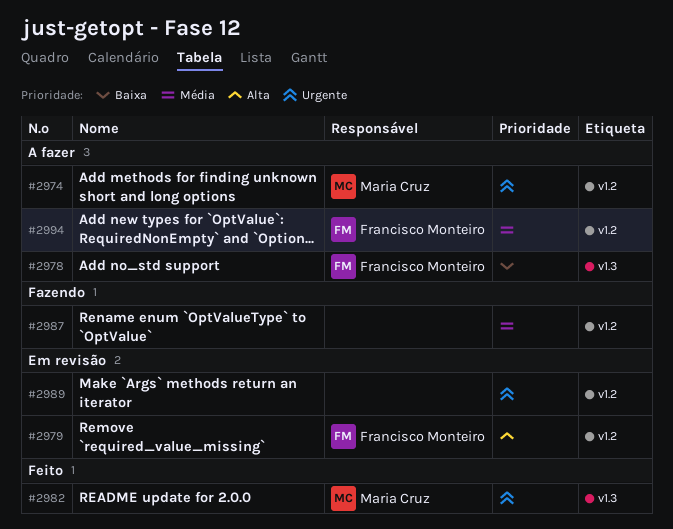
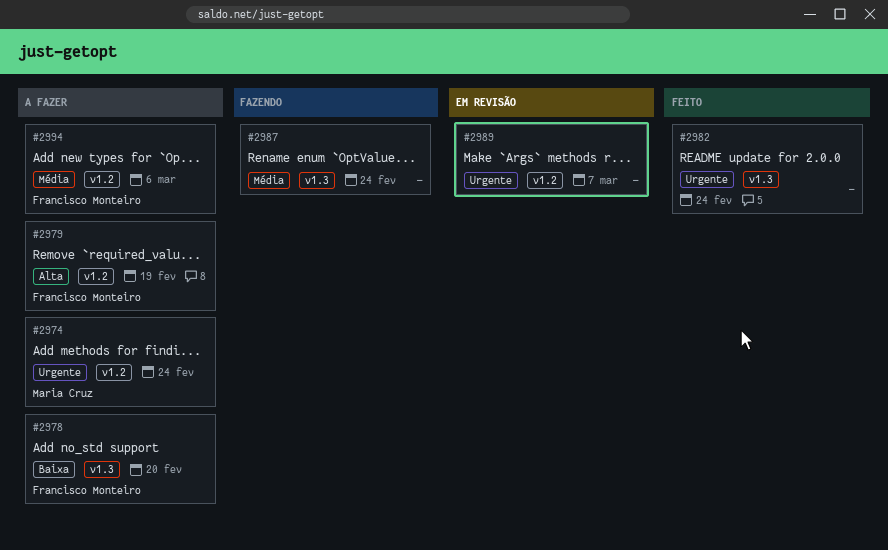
#2979, status: Em revisão -> A fazer
#2982, owner: Maria Cruz -> none
#2987, label: v1.2 -> v1.3

